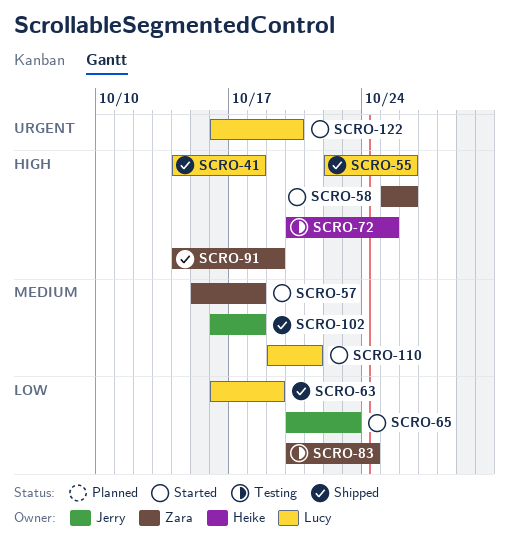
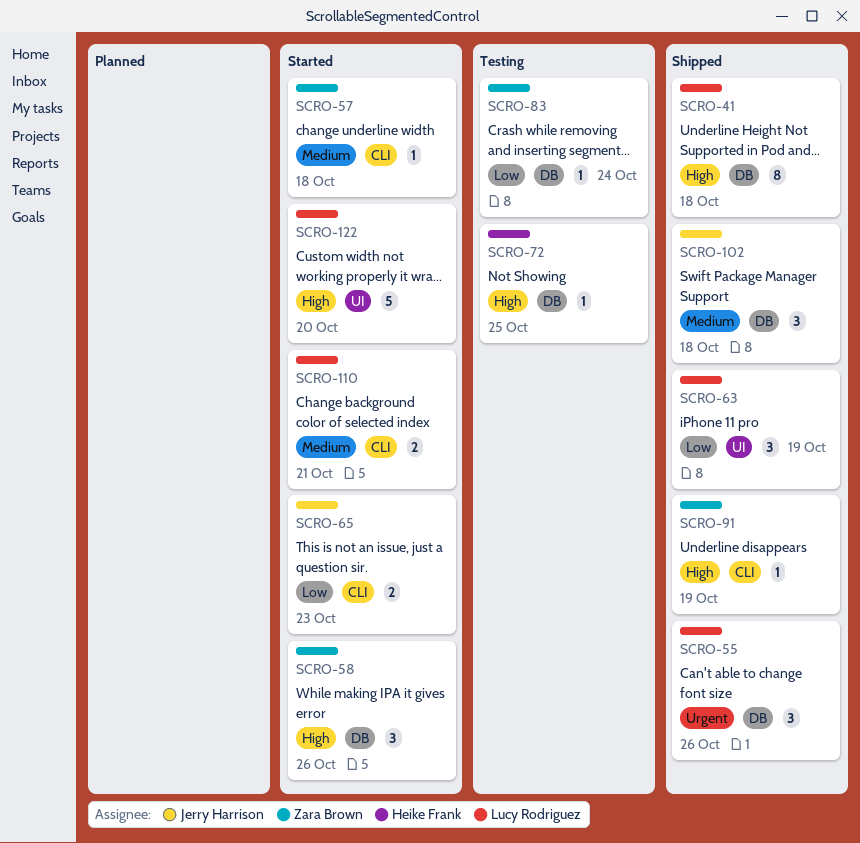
SCRO-55, priority: High -> Urgent
SCRO-122, priority: Urgent -> High

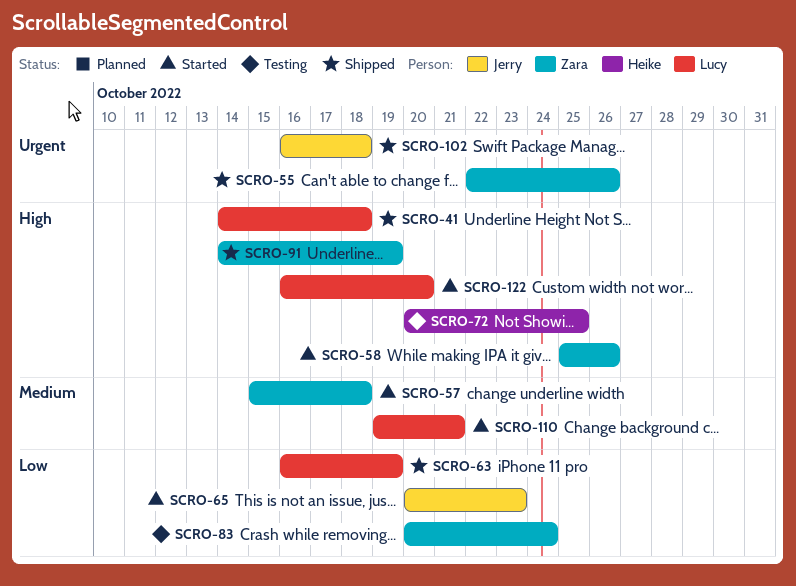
SCRO-55, owner: Lucy Rodriguez -> Zara Brown
SCRO-102, priority: Medium -> Urgent

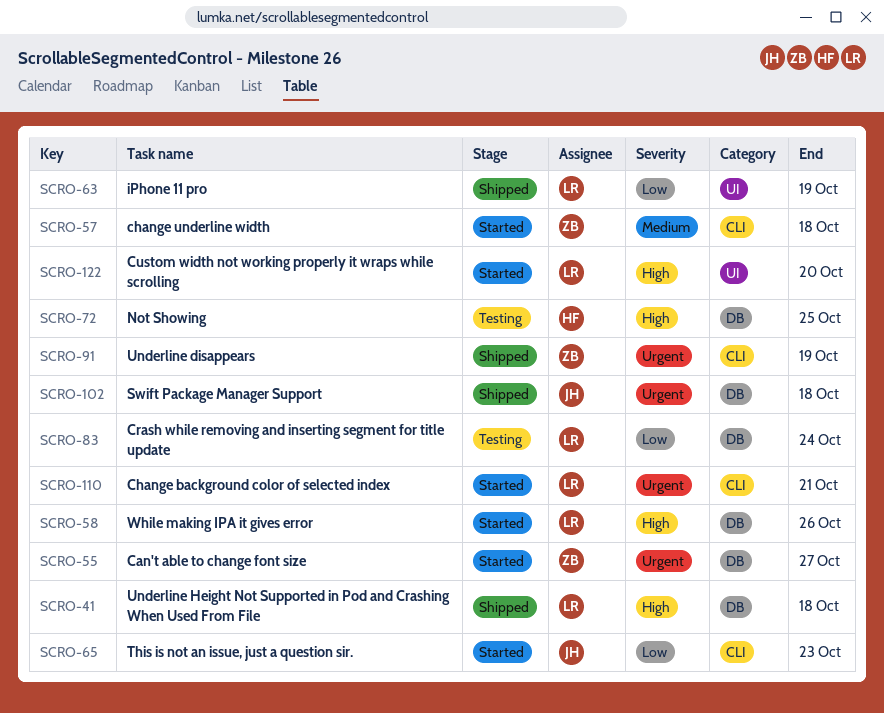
SCRO-55, status: Shipped -> Started
SCRO-55, due: Oct 26 -> Oct 27
SCRO-58, owner: Zara -> Lucy
SCRO-83, owner: Zara -> Lucy
SCRO-91, priority: High -> Urgent
SCRO-110, priority: Medium -> Urgent

